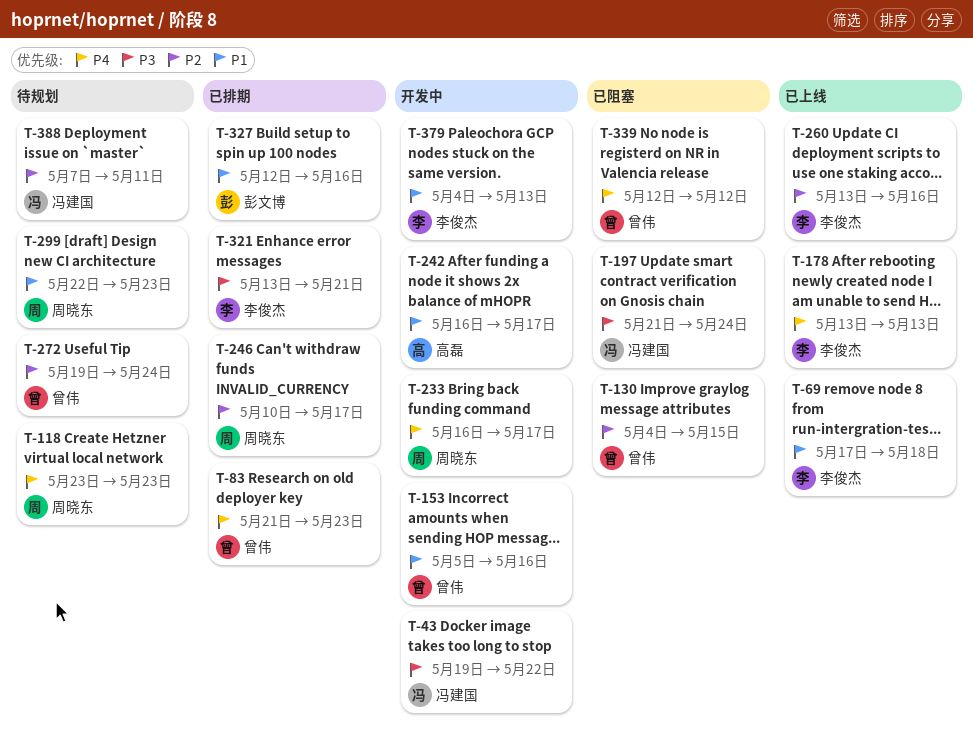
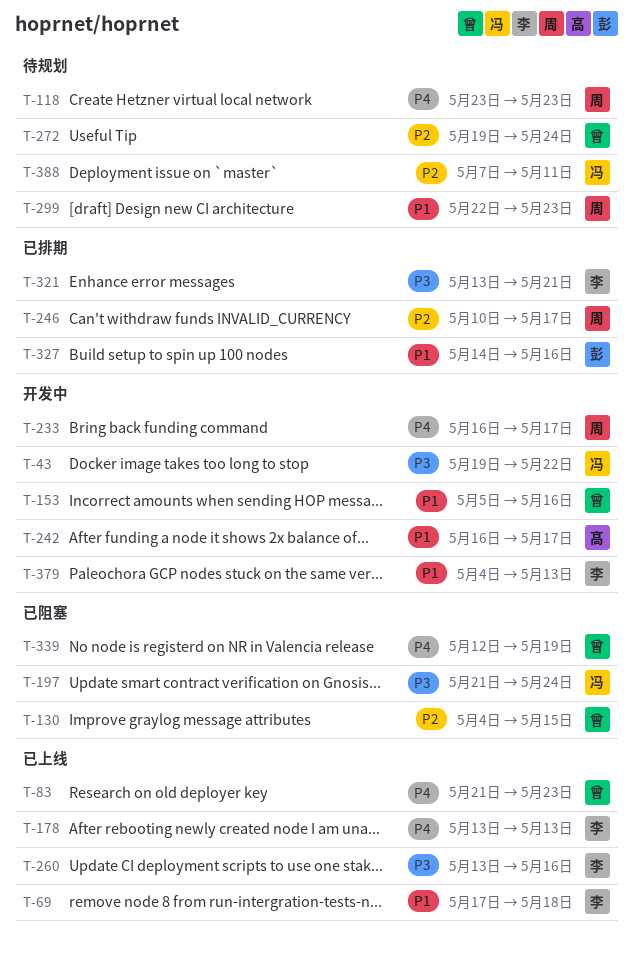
T-83, status: 已排期 -> 已上线
T-260, priority: P2 -> P3
T-327, start: May 12 -> May 14
T-339, due: May 12 -> May 19

